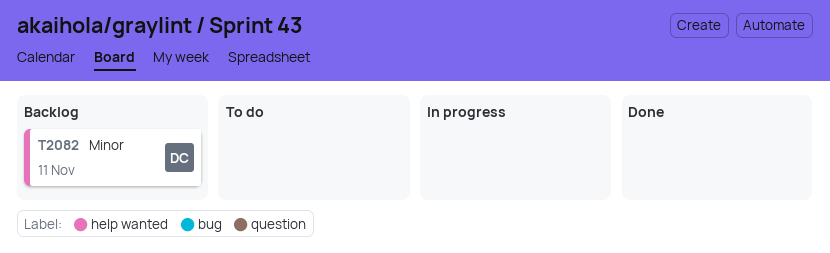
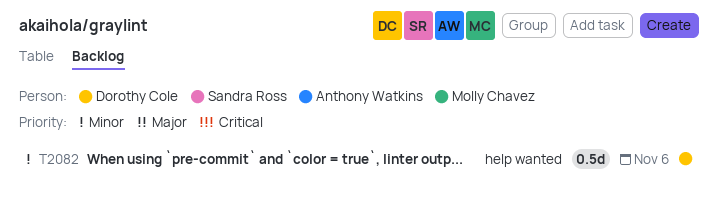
T2082, due: Nov 11 -> Nov 6

